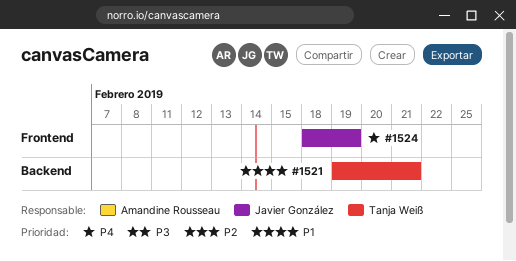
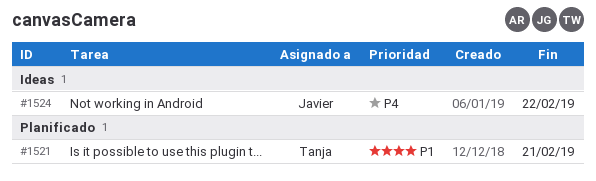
#1524, due: Feb 19 -> Feb 22

